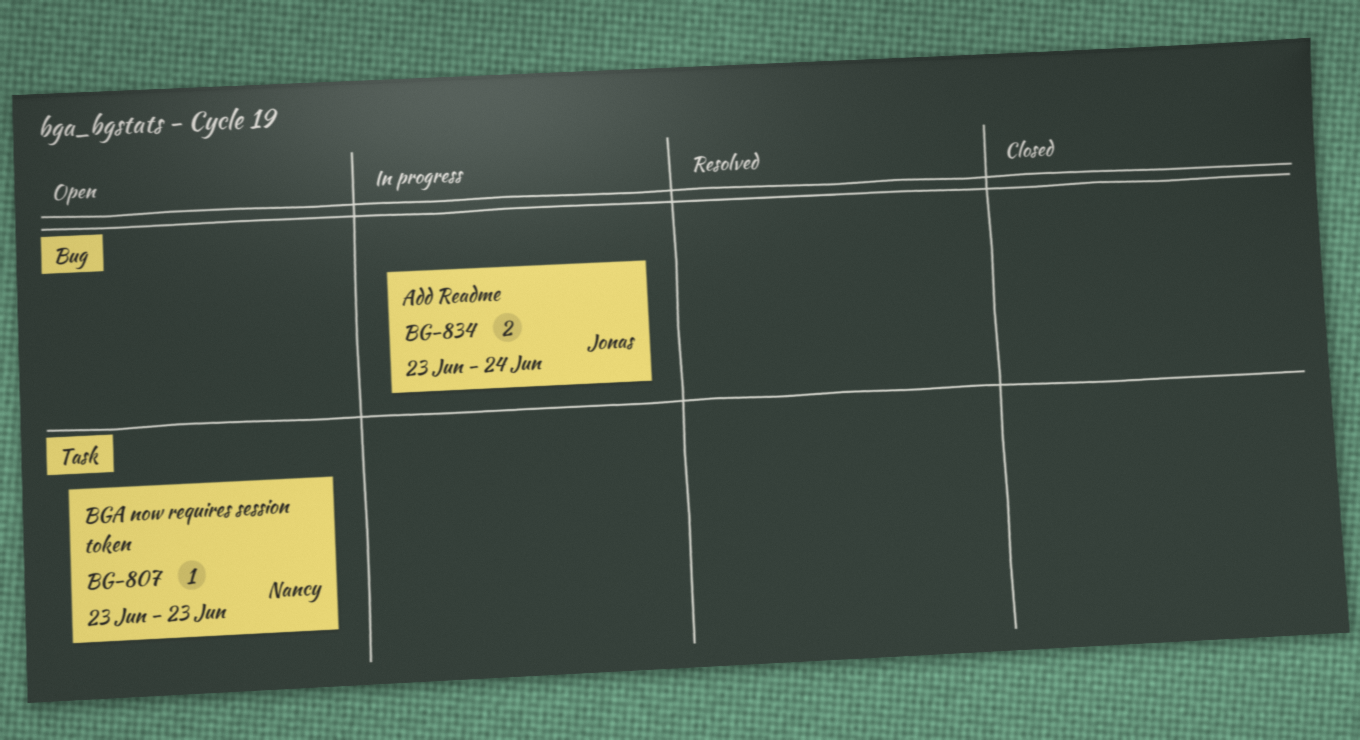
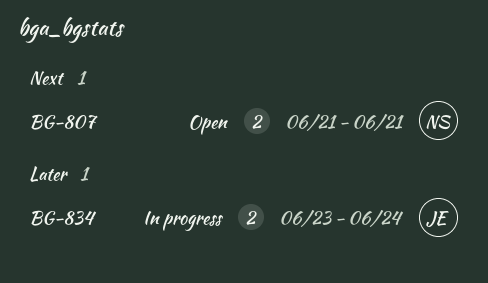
BG-807, estimate: 1 -> 2
BG-807, start: Jun 23 -> Jun 21
BG-807, due: Jun 23 -> Jun 21

